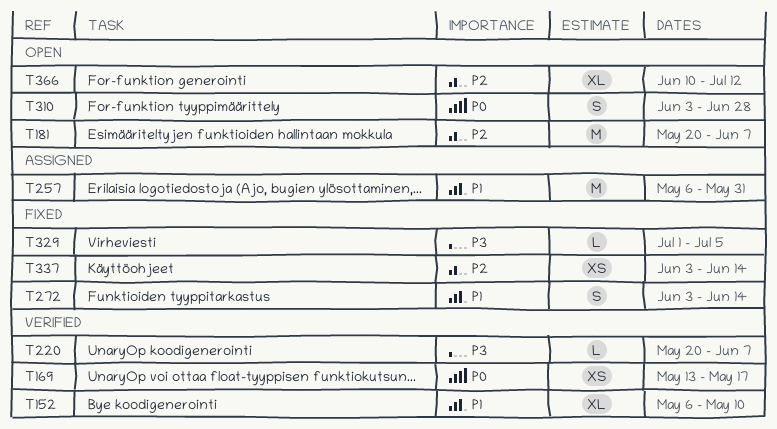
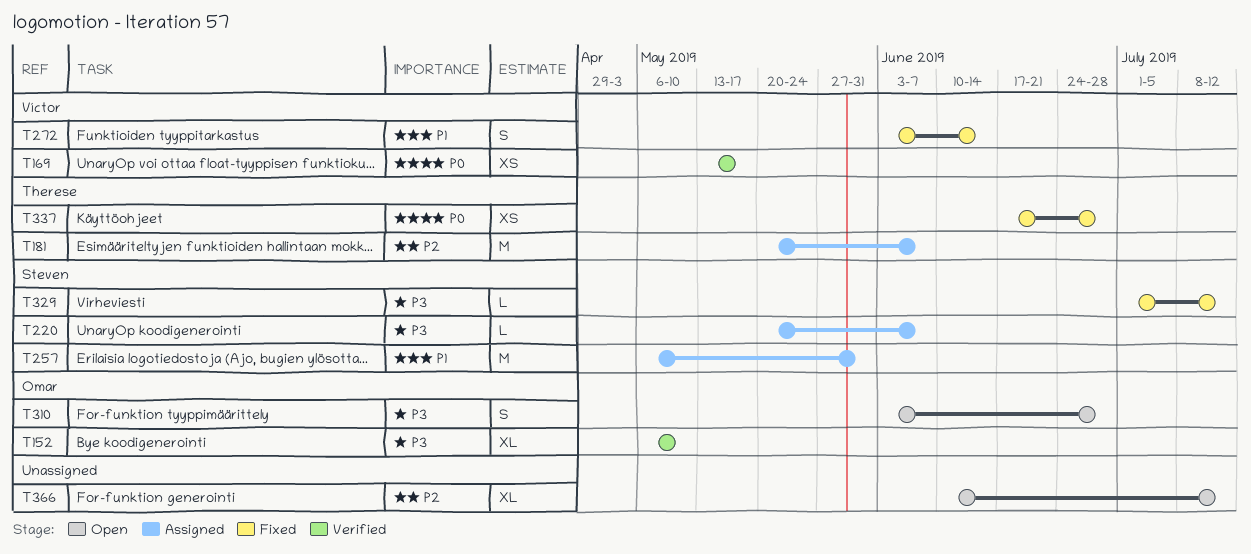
T152, priority: P1 -> P3
T181, status: Open -> Assigned
T220, status: Verified -> Assigned
T310, priority: P0 -> P3
T329, due: Jul 5 -> Jul 12
T337, priority: P2 -> P0
T337, start: Jun 3 -> Jun 17
T337, due: Jun 14 -> Jun 28

